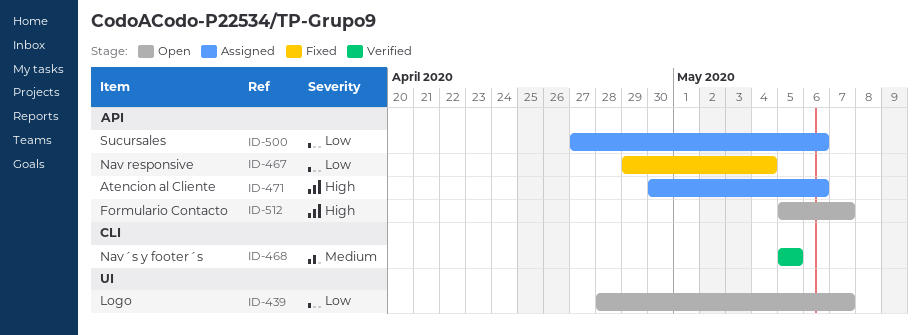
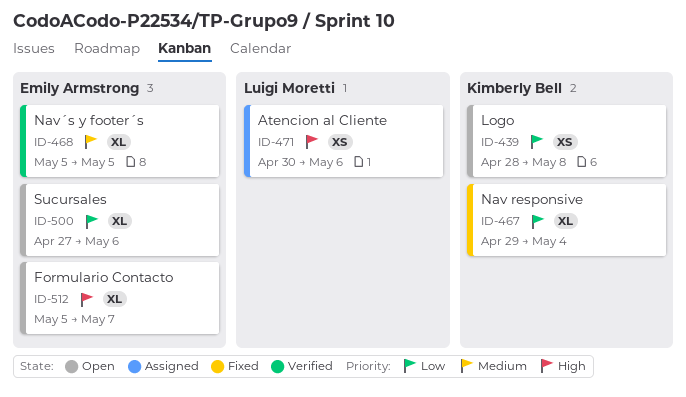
ID-439, due: May 7 -> May 8
ID-500, status: Assigned -> Open

